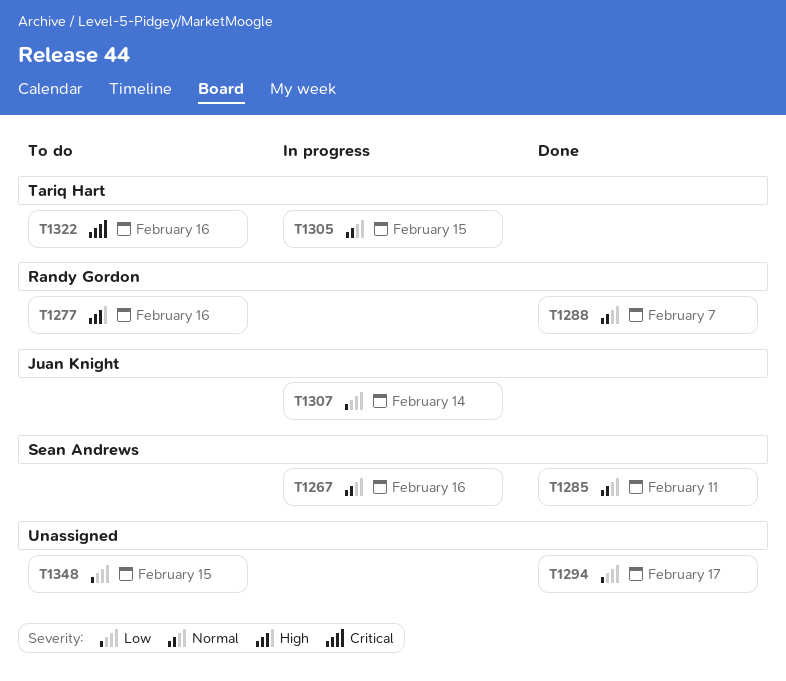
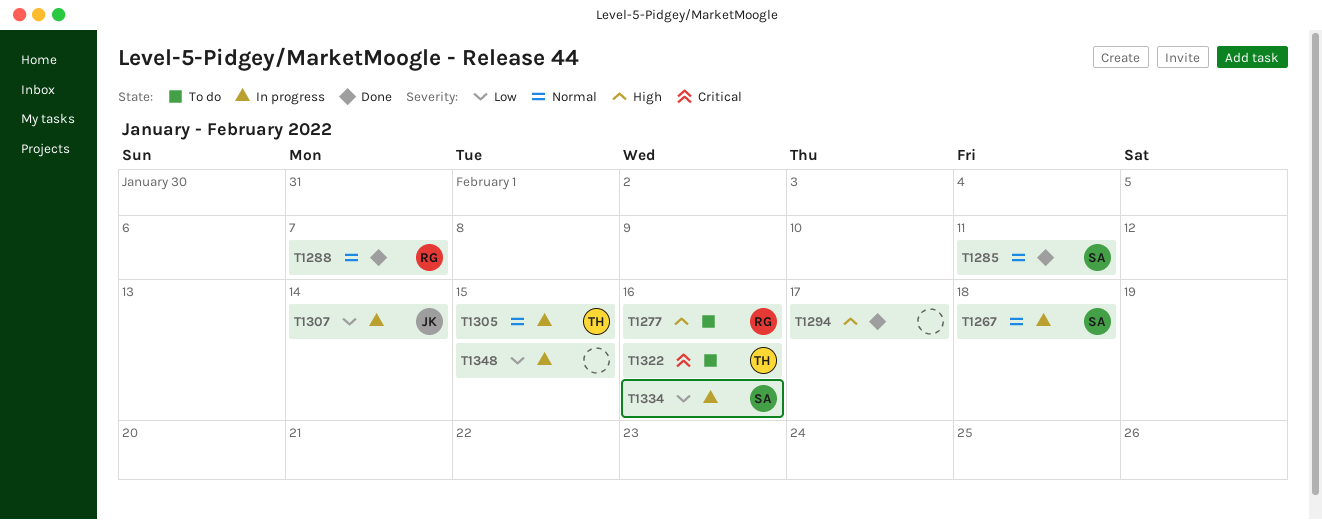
T1267, due: Feb 16 -> Feb 18
T1294, priority: Low -> High
T1334: none -> present
T1348, status: To do -> In progress

